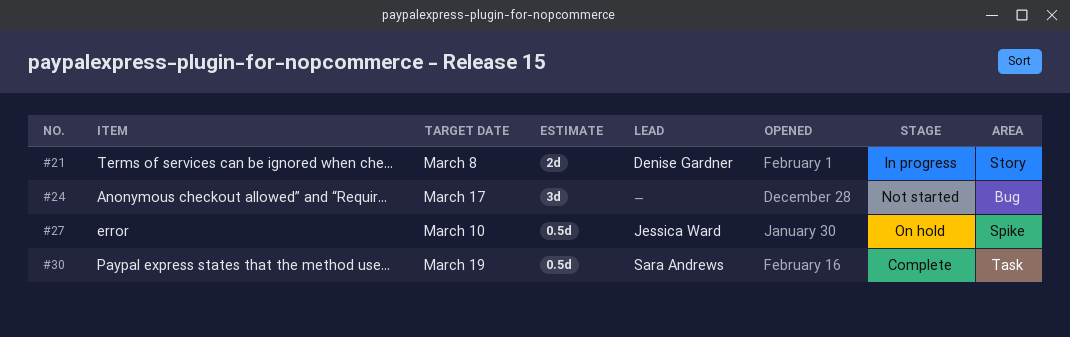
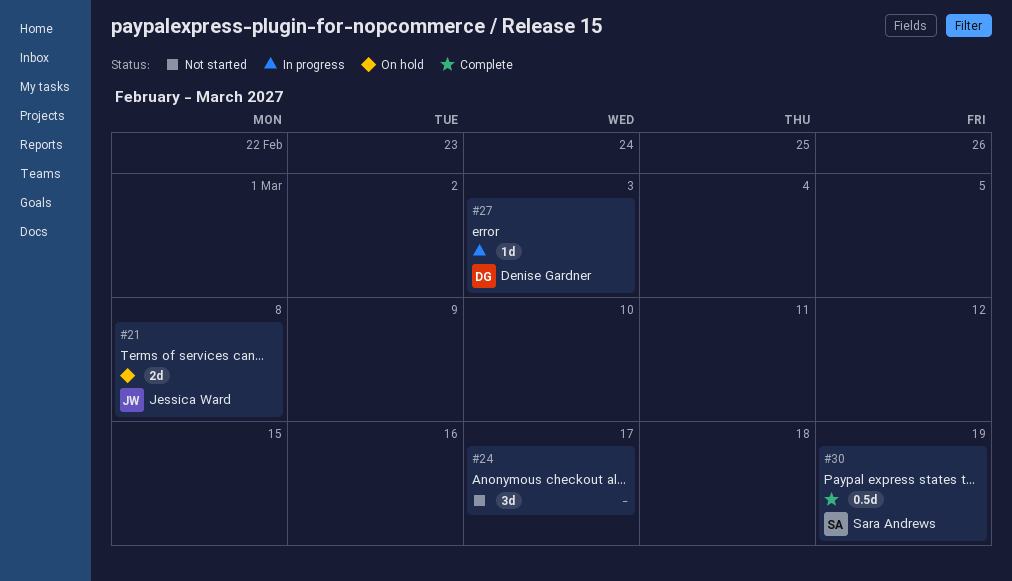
#21, status: In progress -> On hold
#21, owner: Denise Gardner -> Jessica Ward
#27, status: On hold -> In progress
#27, owner: Jessica Ward -> Denise Gardner
#27, estimate: 0.5d -> 1d
#27, due: Mar 10 -> Mar 3

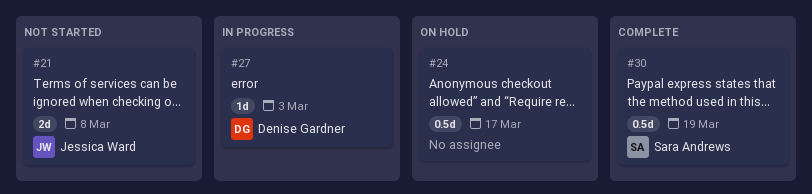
#21, status: On hold -> Not started
#24, status: Not started -> On hold
#24, estimate: 3d -> 0.5d

